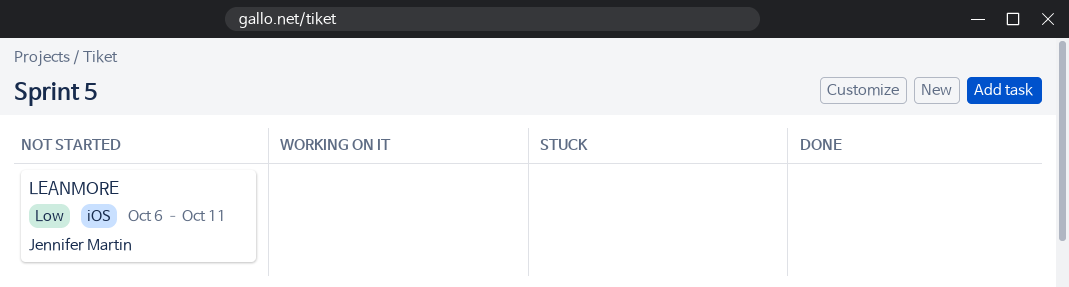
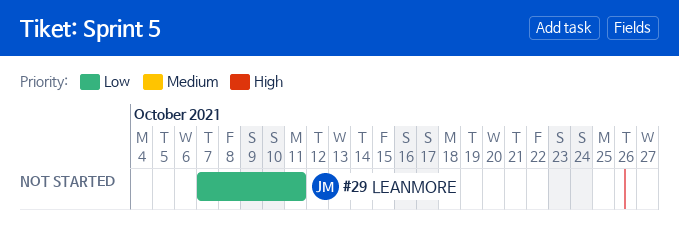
LEANMORE, start: Oct 6 -> Oct 7

